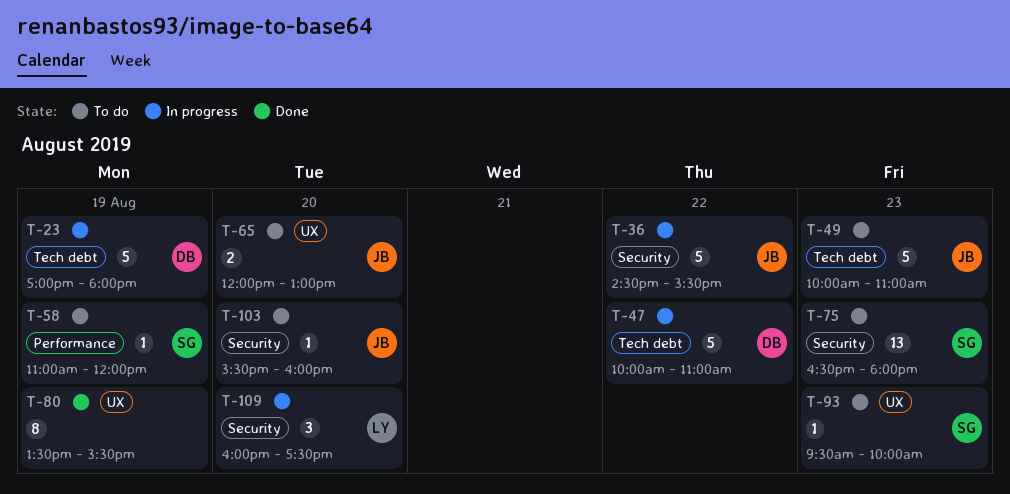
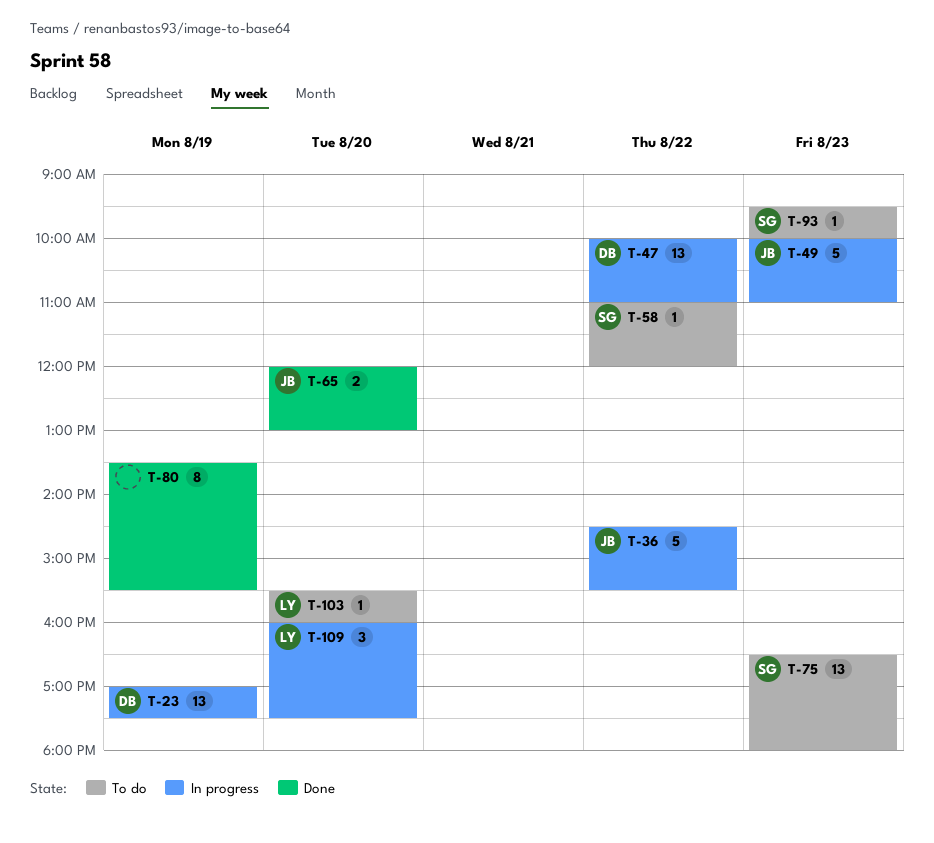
T-23, estimate: 5 -> 13
T-23, ends: 18:00 -> 17:30
T-47, estimate: 5 -> 13
T-49, status: To do -> In progress
T-58, day: Aug 19 -> Aug 22
T-65, status: To do -> Done
T-103, owner: JB -> LY

